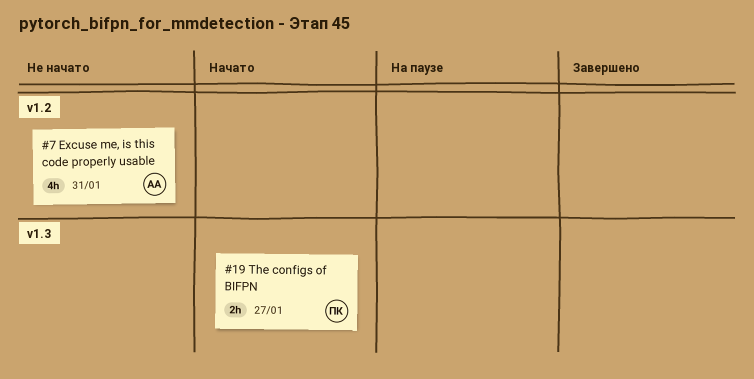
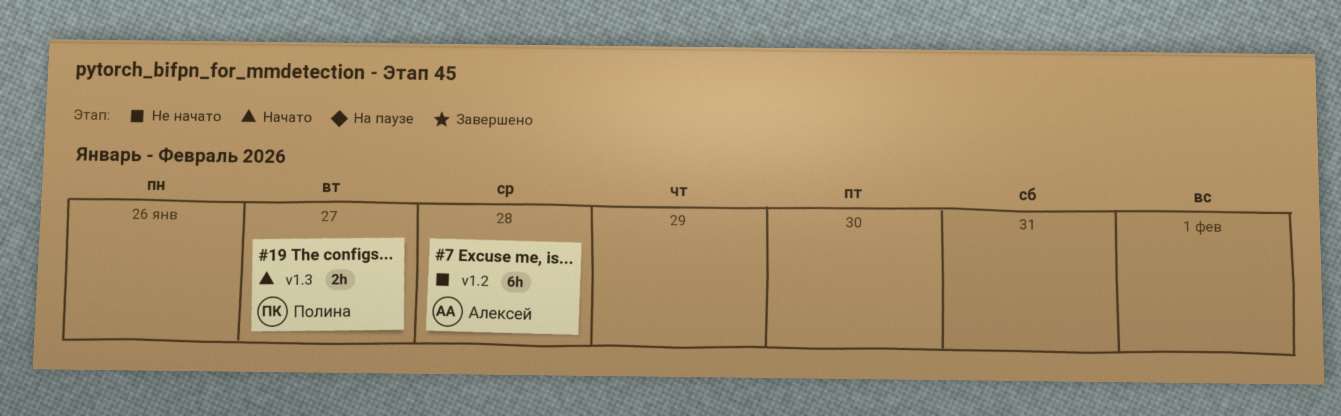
#7, estimate: 4h -> 6h
#7, due: Jan 31 -> Jan 28

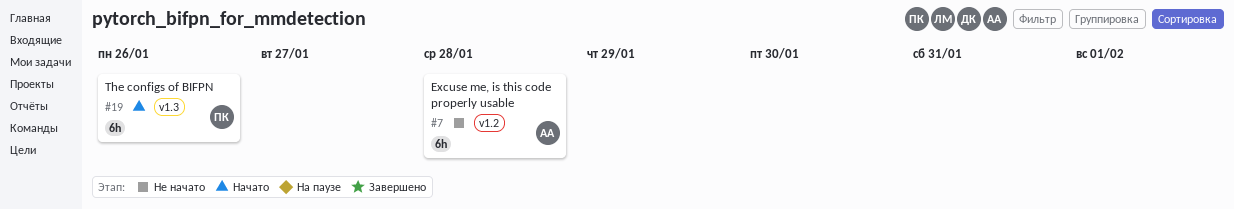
#19, estimate: 2h -> 6h
#19, due: Jan 27 -> Jan 26

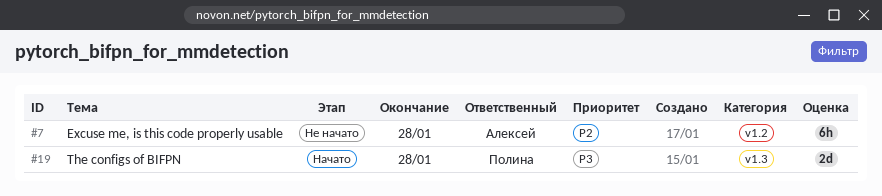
#19, estimate: 6h -> 2d
#19, due: Jan 26 -> Jan 28

